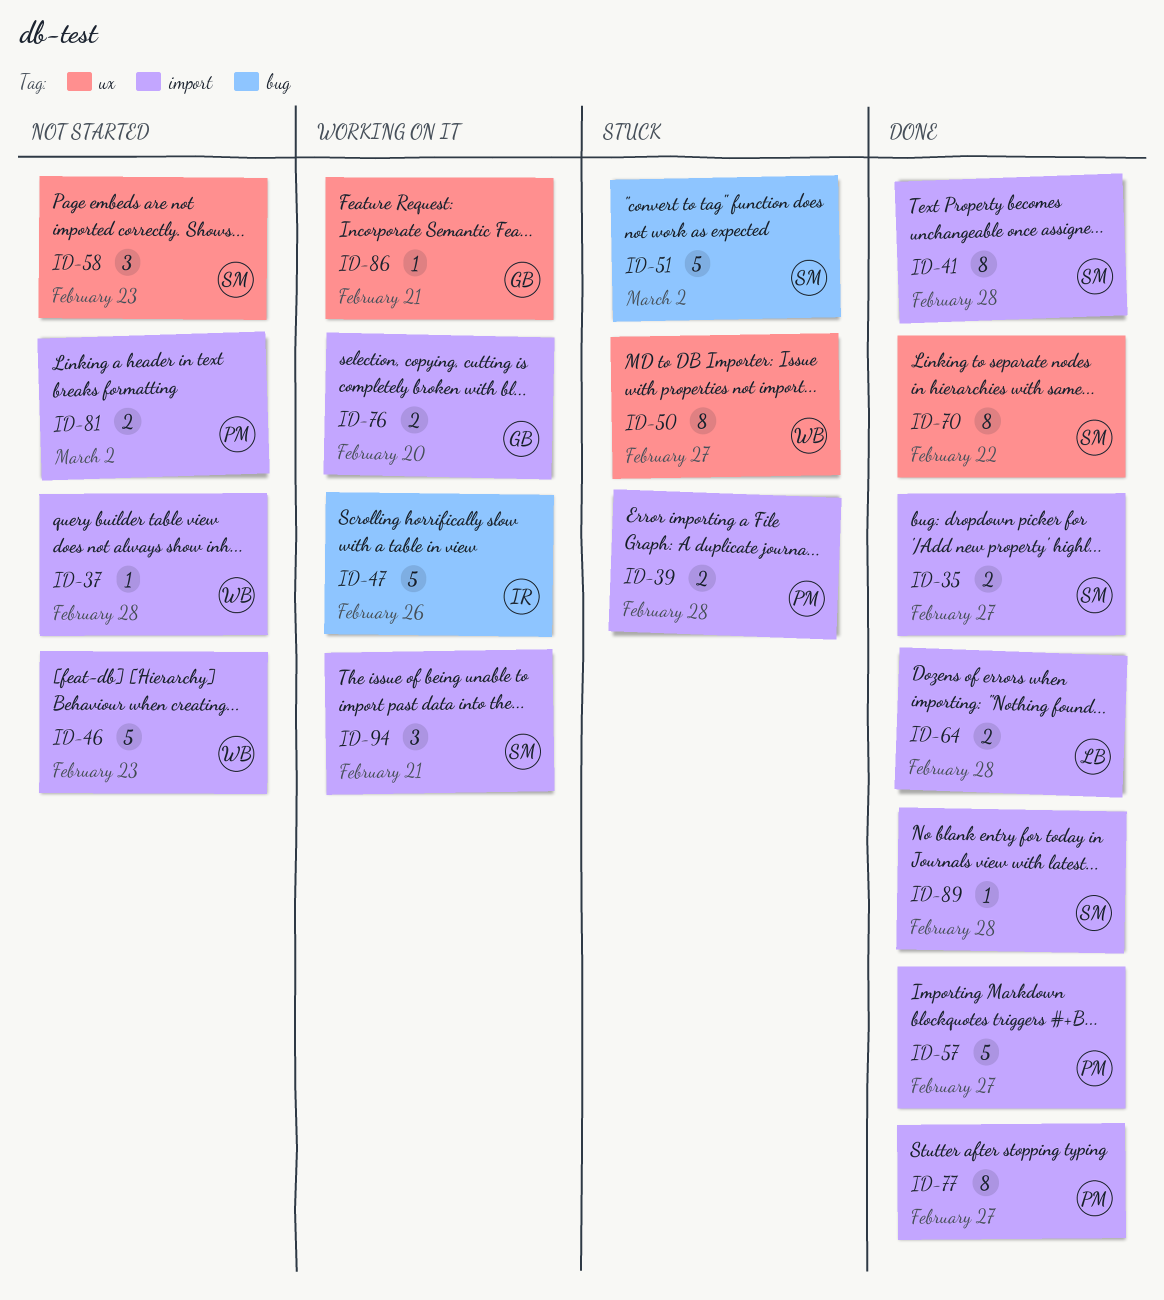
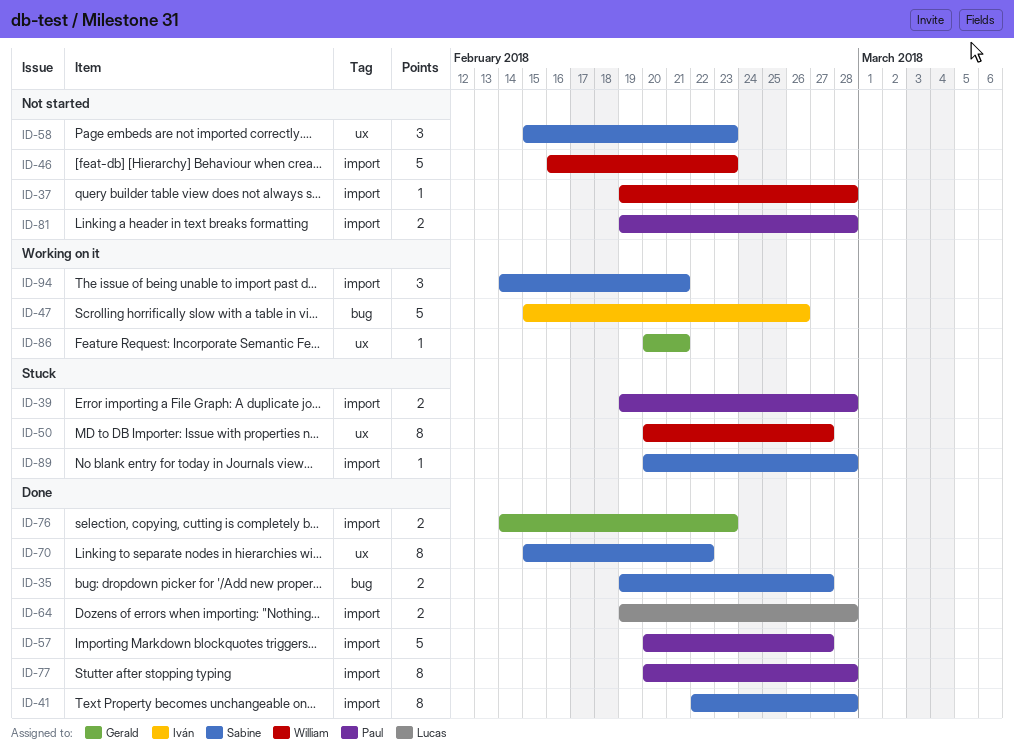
ID-35, label: import -> bug
ID-51: present -> none
ID-76, status: Working on it -> Done
ID-76, due: Feb 20 -> Feb 23
ID-77, due: Feb 27 -> Feb 28
ID-81, due: Mar 2 -> Feb 28
ID-89, status: Done -> Stuck

